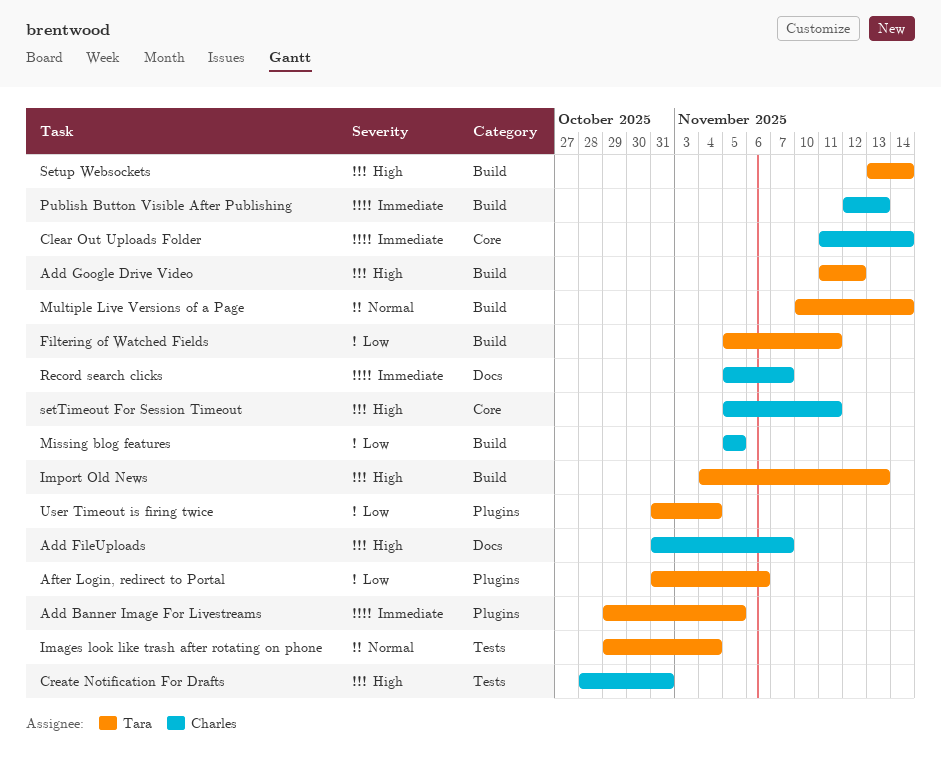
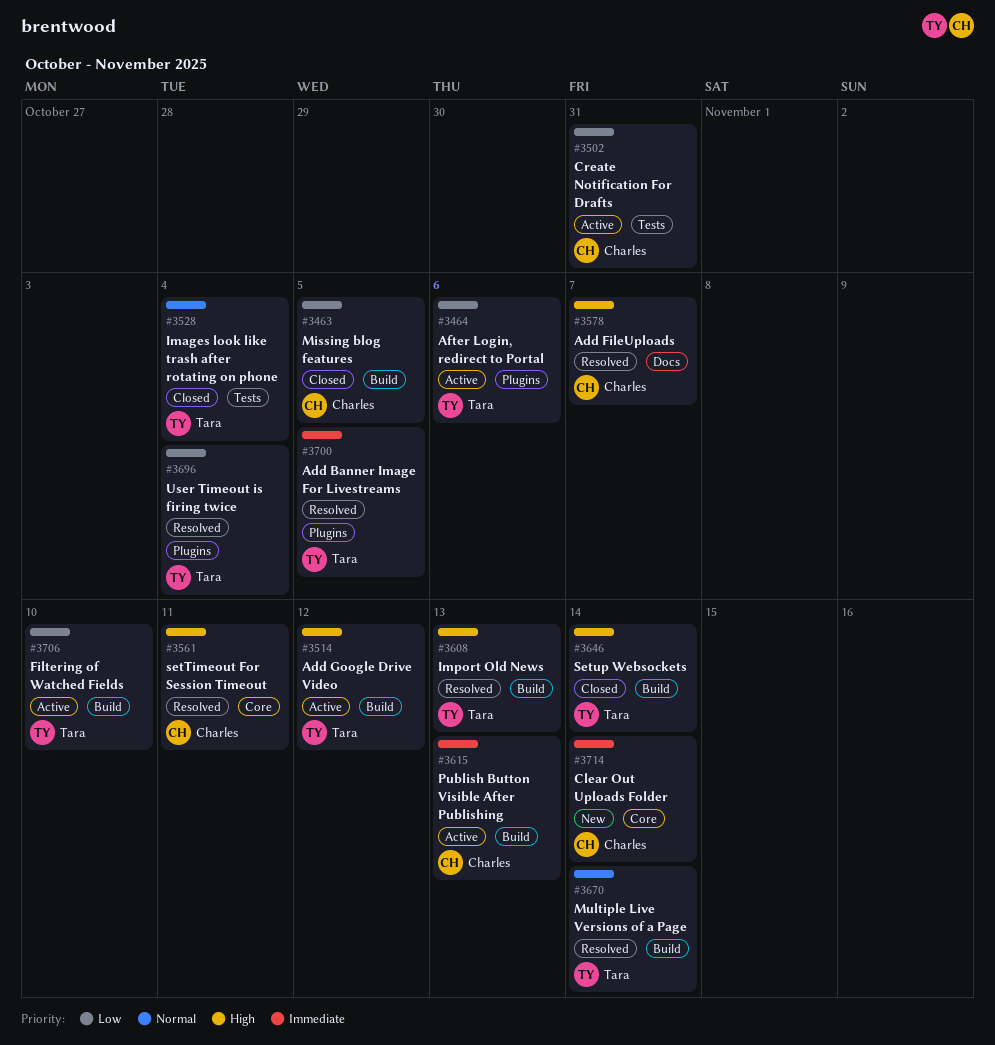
Create Notification For Drafts, priority: High -> Low
Filtering of Watched Fields, due: Nov 11 -> Nov 10
Record search clicks: present -> none

